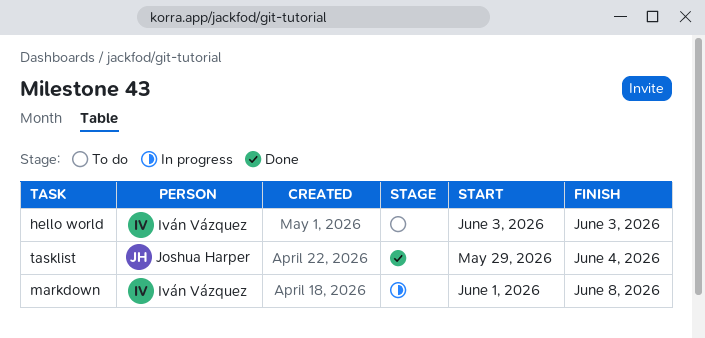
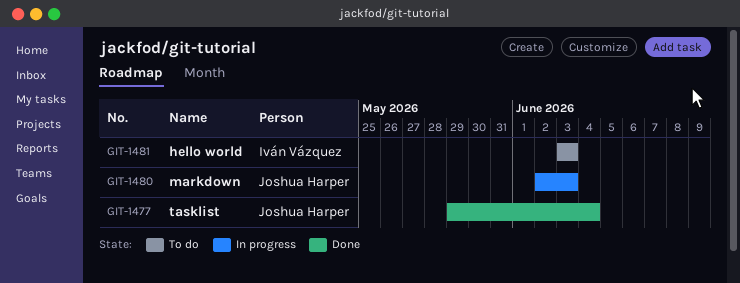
markdown, owner: Iván Vázquez -> Joshua Harper
markdown, start: Jun 1 -> Jun 2
markdown, due: Jun 8 -> Jun 3

